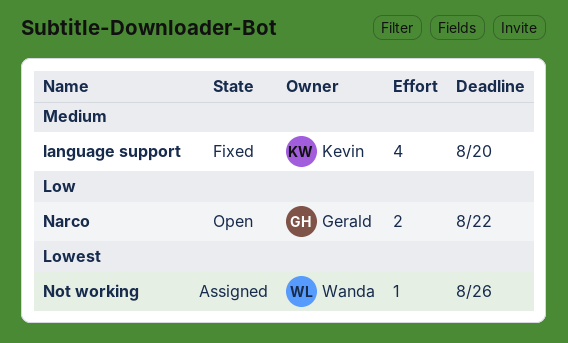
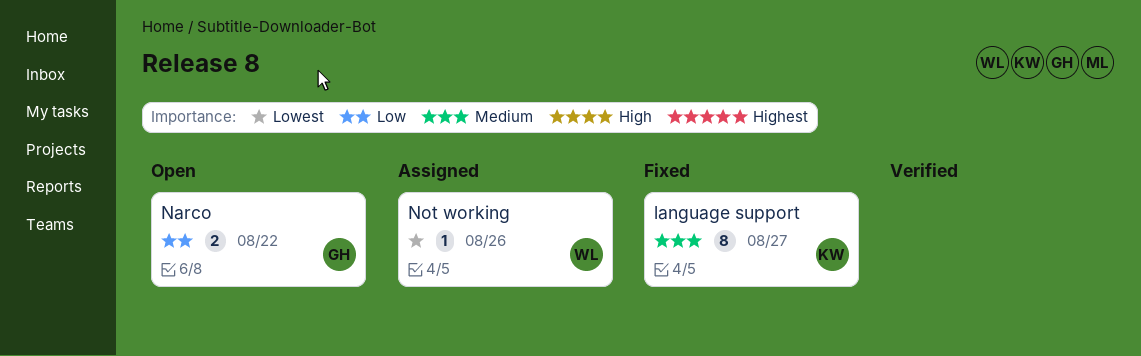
language support, estimate: 4 -> 8
language support, due: Aug 20 -> Aug 27

